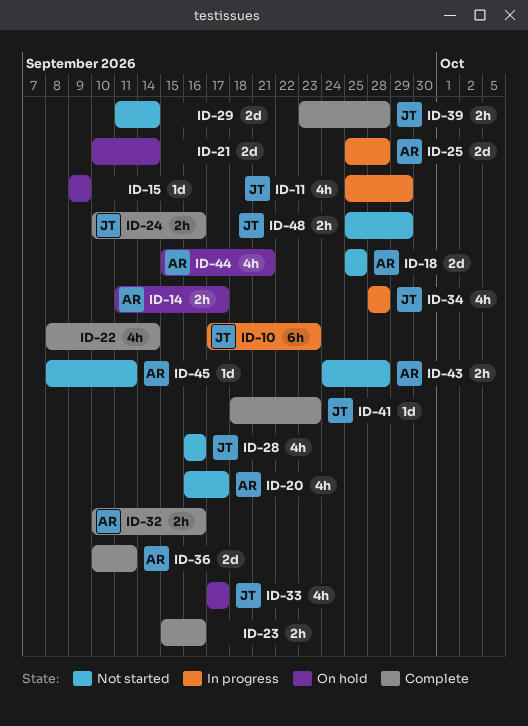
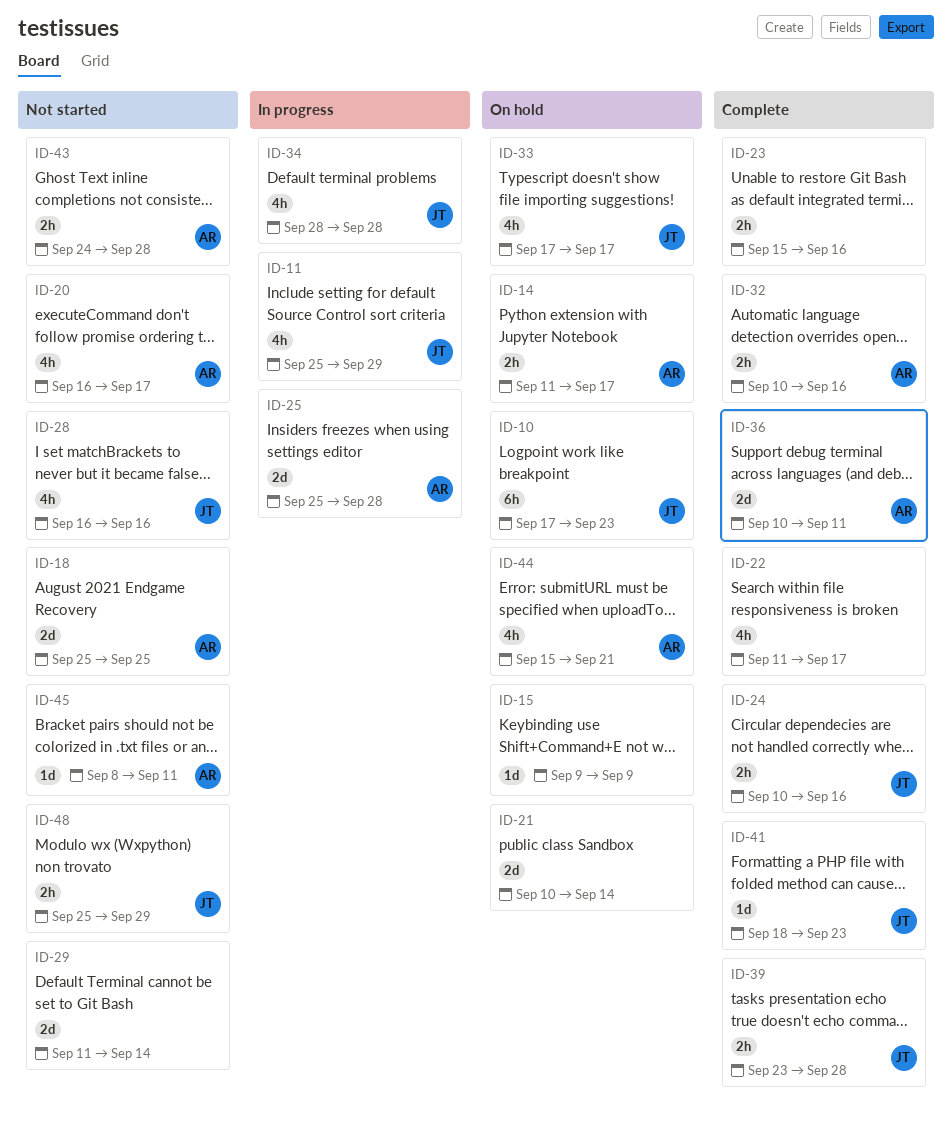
ID-10, status: In progress -> On hold
ID-22, start: Sep 8 -> Sep 11
ID-22, due: Sep 14 -> Sep 17

